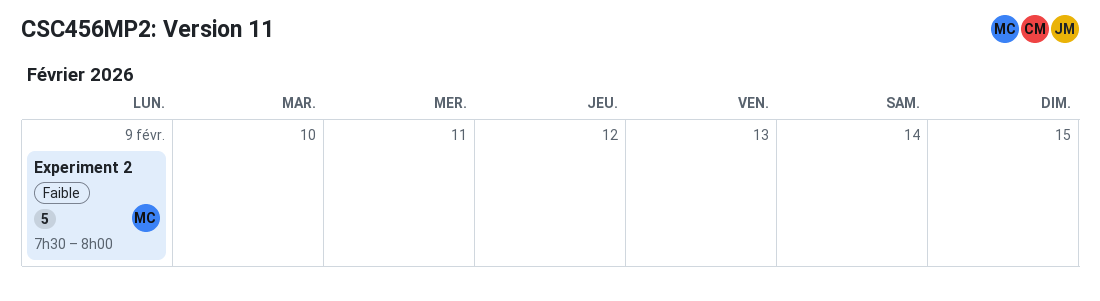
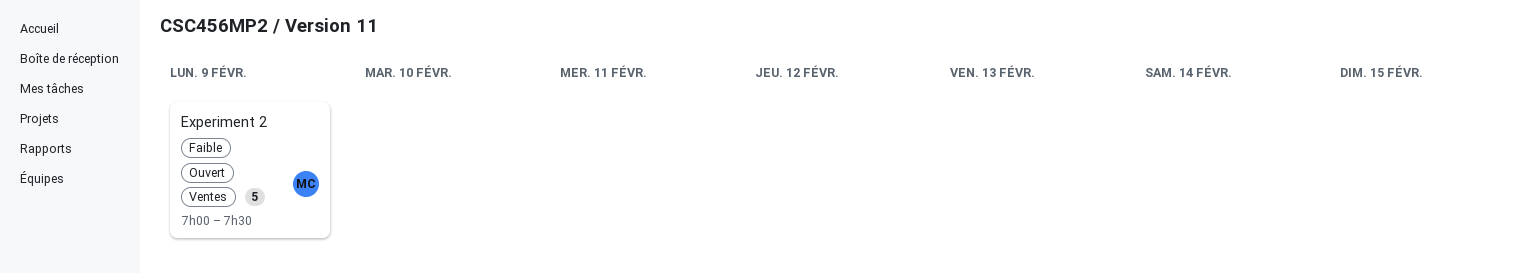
Experiment 2, begins: 07:30 -> 07:00
Experiment 2, ends: 08:00 -> 07:30

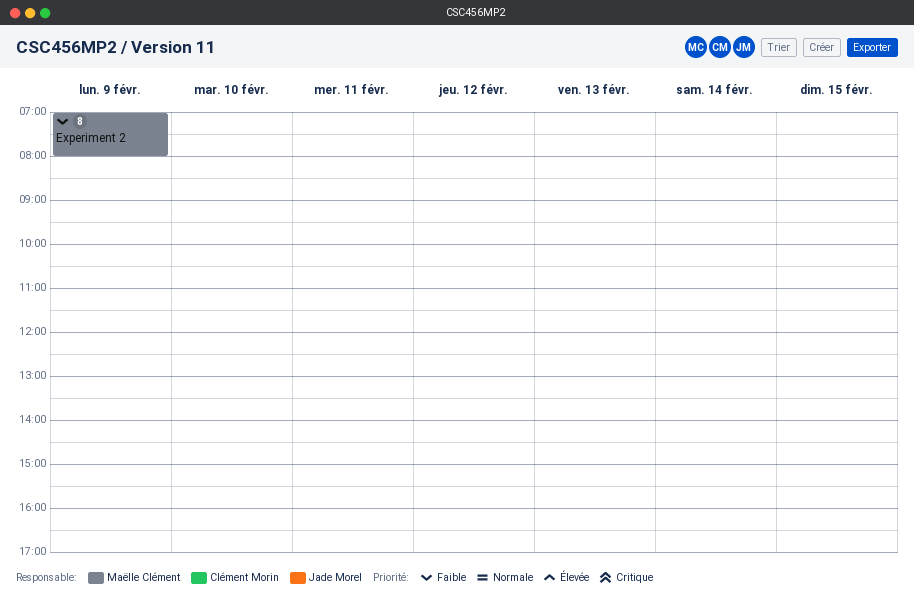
Experiment 2, estimate: 5 -> 8
Experiment 2, ends: 07:30 -> 08:00

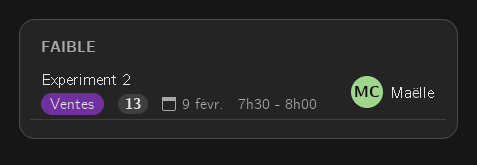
Experiment 2, estimate: 8 -> 13
Experiment 2, begins: 07:00 -> 07:30

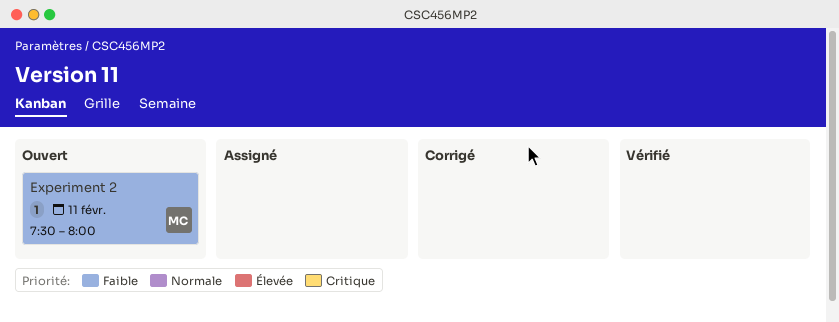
Experiment 2, estimate: 13 -> 1
Experiment 2, day: Feb 9 -> Feb 11

